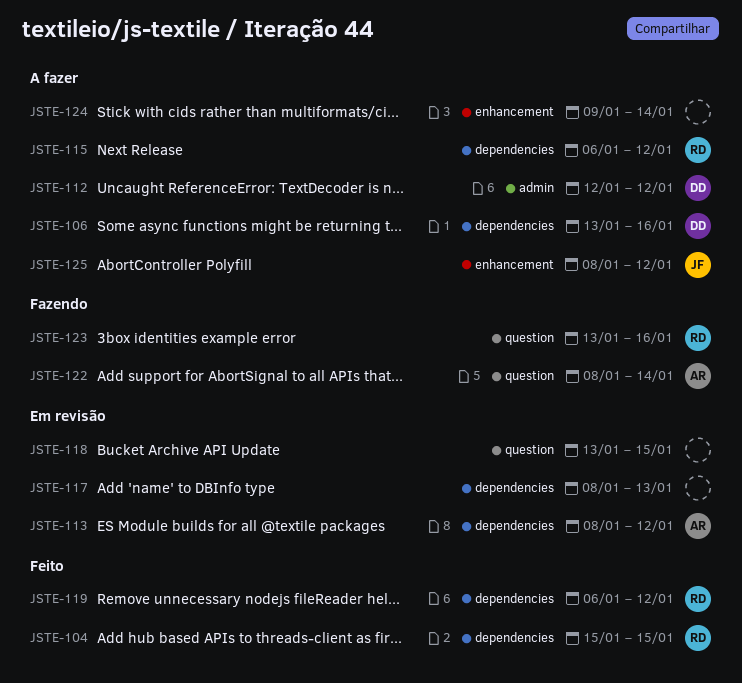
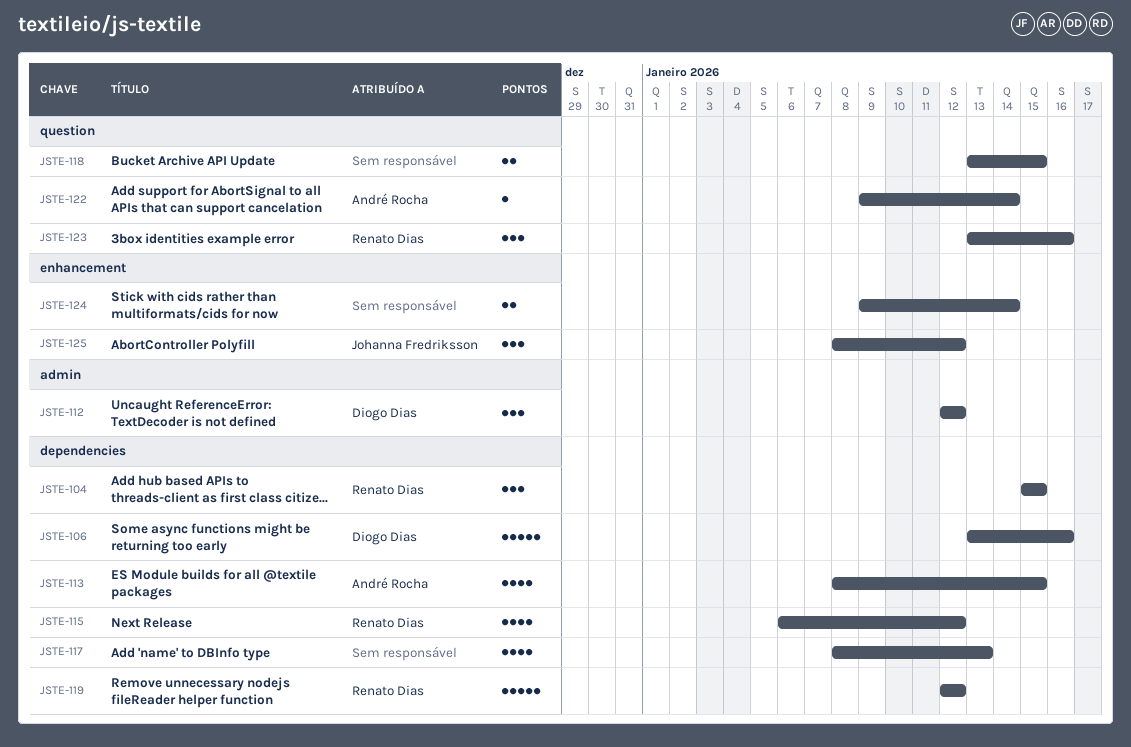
JSTE-113, due: Jan 12 -> Jan 15
JSTE-119, start: Jan 6 -> Jan 12
JSTE-122, start: Jan 8 -> Jan 9

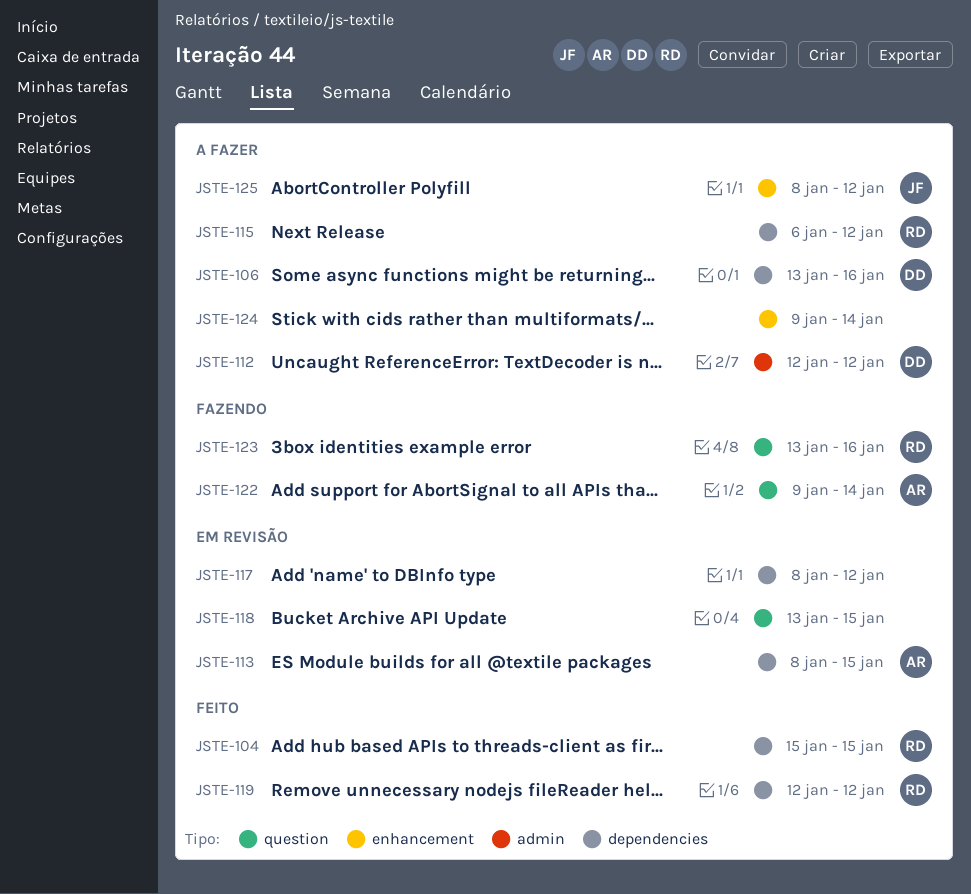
JSTE-117, due: Jan 13 -> Jan 12

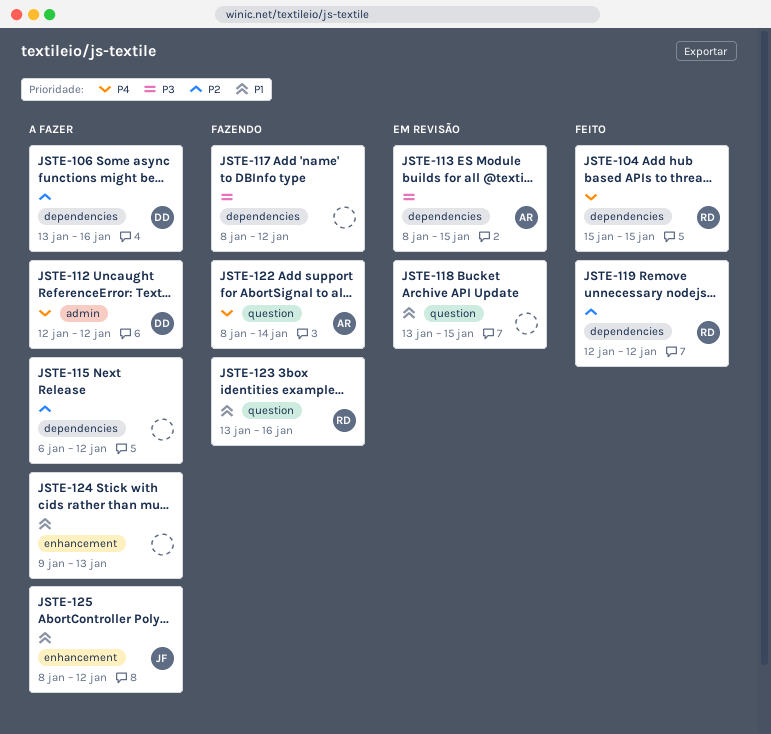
JSTE-115, owner: RD -> none
JSTE-117, status: Em revisão -> Fazendo
JSTE-122, start: Jan 9 -> Jan 8
JSTE-124, due: Jan 14 -> Jan 13

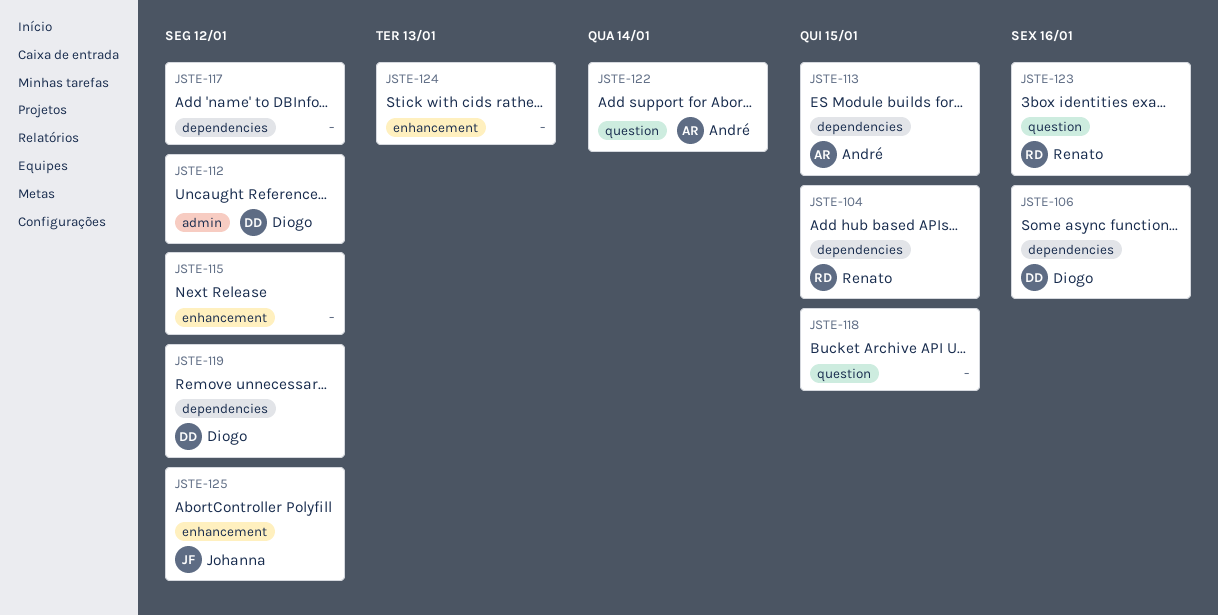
JSTE-115, label: dependencies -> enhancement
JSTE-119, owner: Renato -> Diogo

